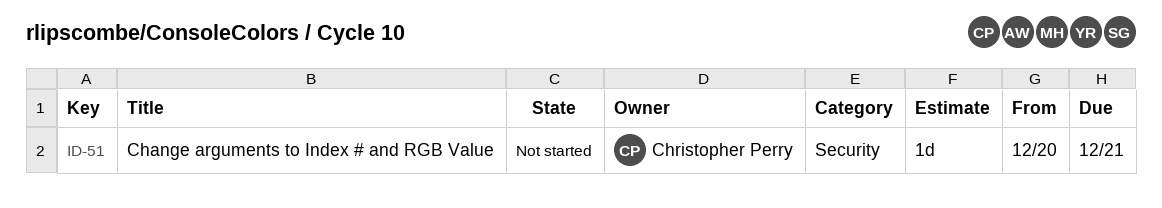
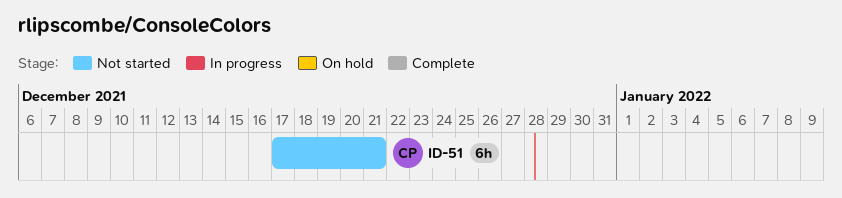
ID-51, estimate: 1d -> 6h
ID-51, start: Dec 20 -> Dec 17

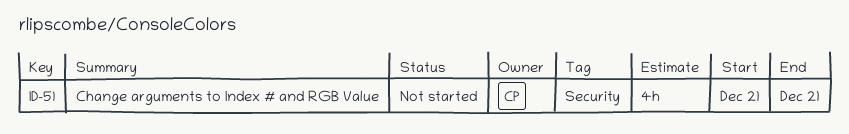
ID-51, estimate: 6h -> 4h
ID-51, start: Dec 17 -> Dec 21

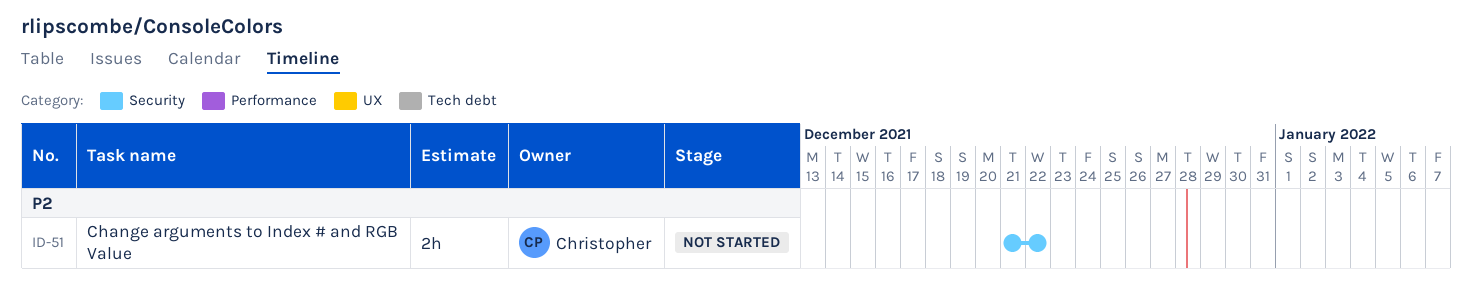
ID-51, estimate: 4h -> 2h
ID-51, due: Dec 21 -> Dec 22

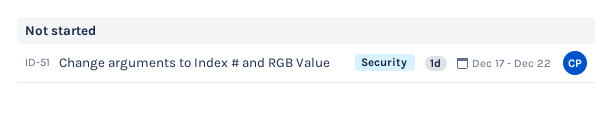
ID-51, estimate: 2h -> 1d
ID-51, start: Dec 21 -> Dec 17

